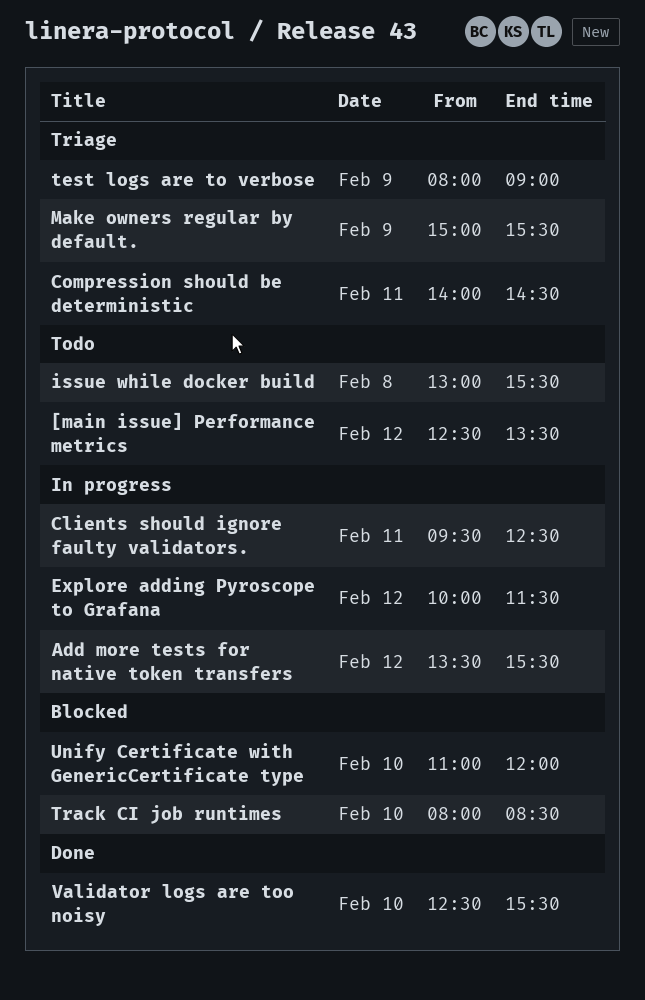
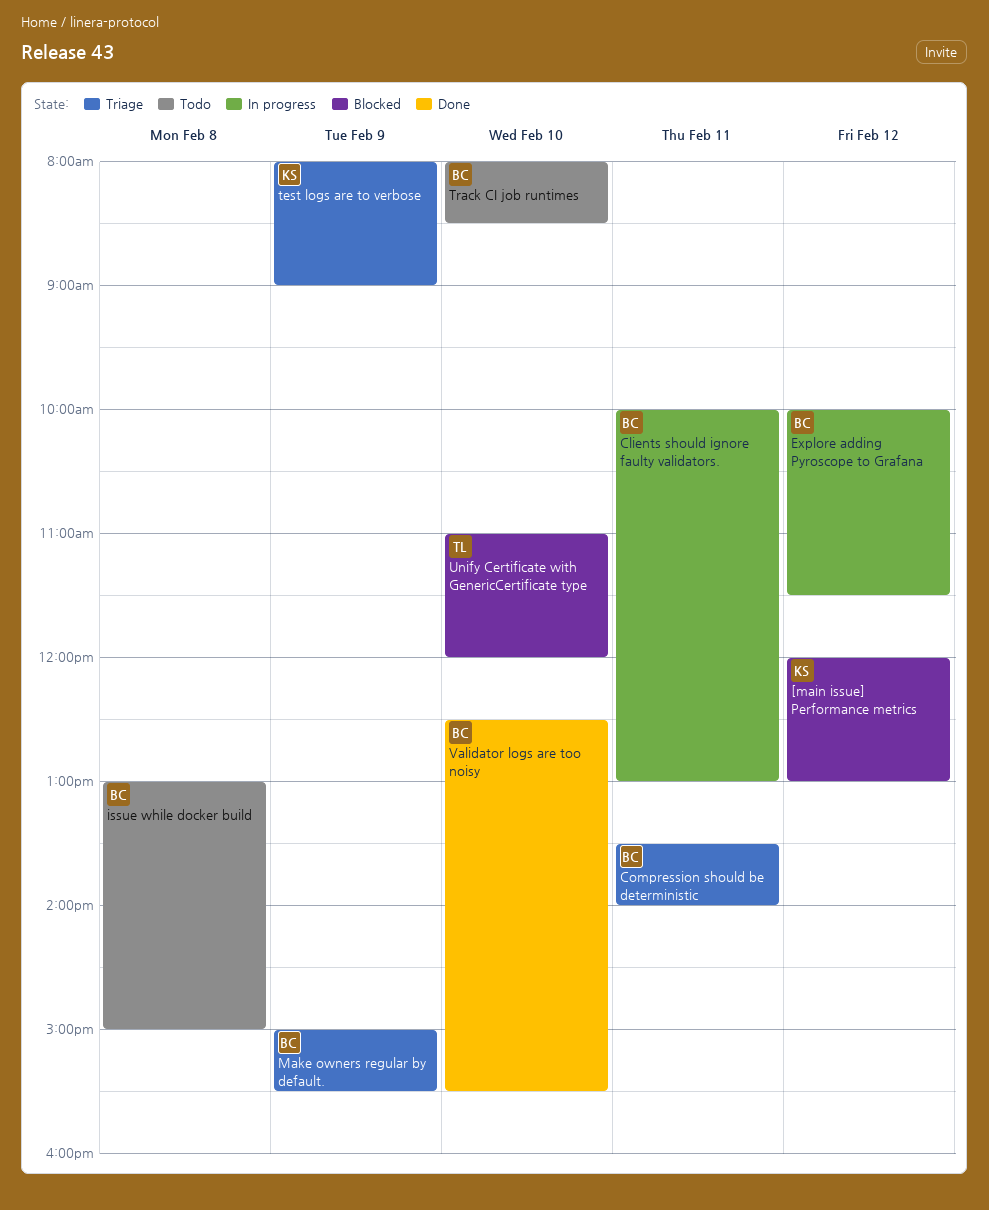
[main issue] Performance metrics, status: Todo -> Blocked
[main issue] Performance metrics, begins: 12:30 -> 12:00
[main issue] Performance metrics, ends: 13:30 -> 13:00
Add more tests for native token transfers: present -> none
Clients should ignore faulty validators., begins: 09:30 -> 10:00
Clients should ignore faulty validators., ends: 12:30 -> 13:00
Compression should be deterministic, begins: 14:00 -> 13:30
Compression should be deterministic, ends: 14:30 -> 14:00
issue while docker build, ends: 15:30 -> 15:00
Track CI job runtimes, status: Blocked -> Todo

